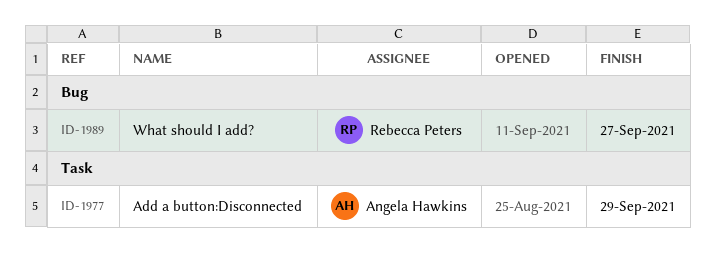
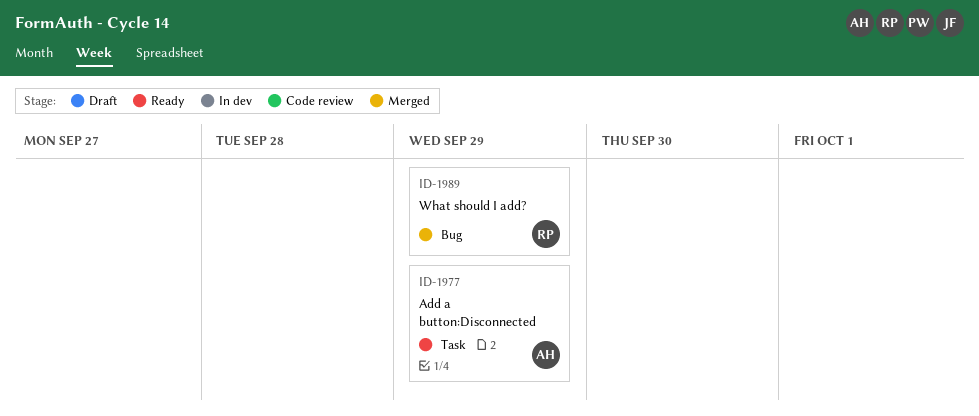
ID-1989, due: Sep 27 -> Sep 29

